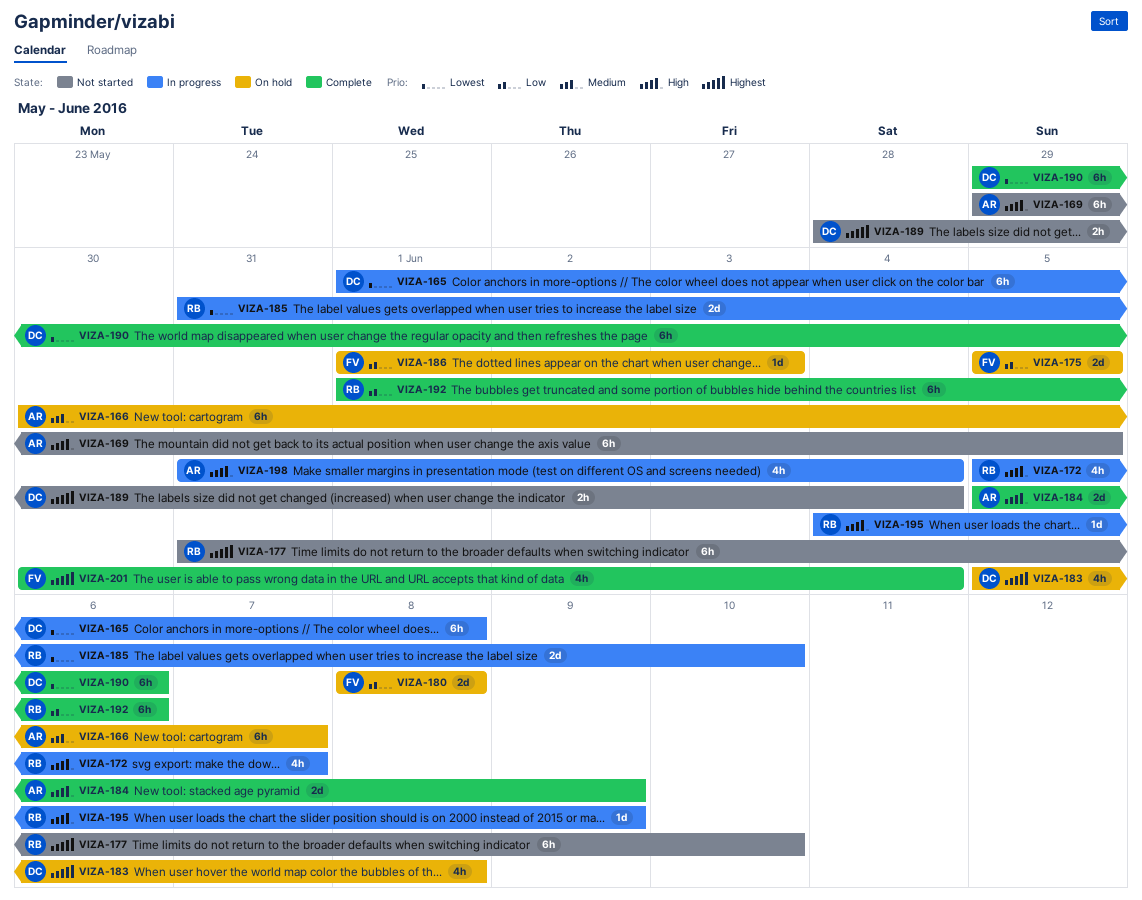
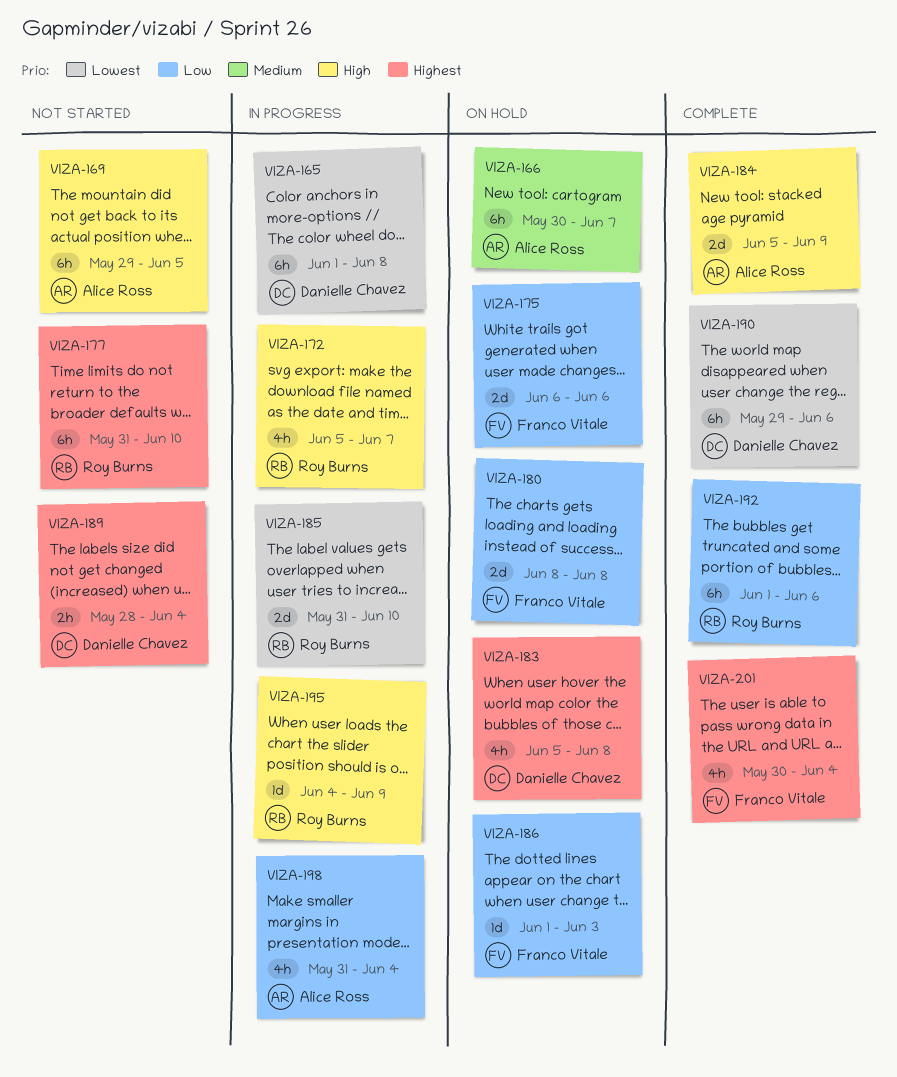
VIZA-175, start: Jun 5 -> Jun 6
VIZA-175, due: Jun 5 -> Jun 6
VIZA-198, priority: High -> Low

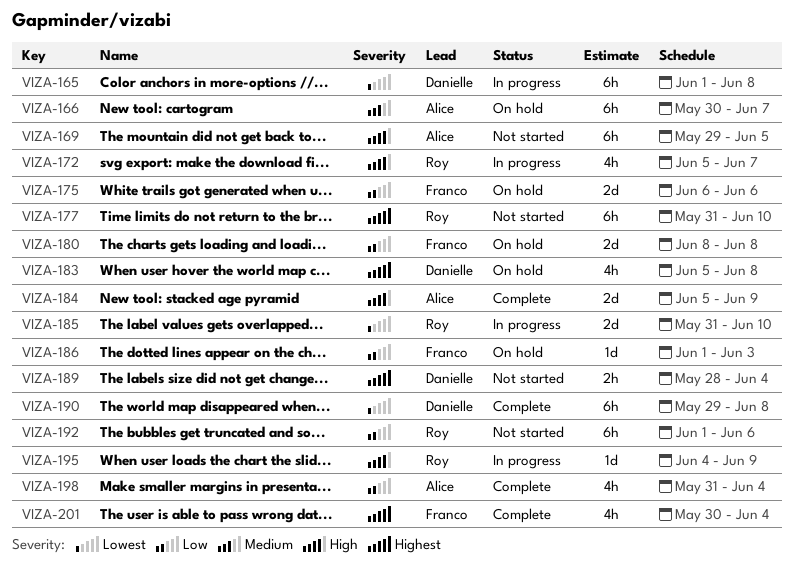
VIZA-190, due: Jun 6 -> Jun 8
VIZA-192, status: Complete -> Not started
VIZA-198, status: In progress -> Complete

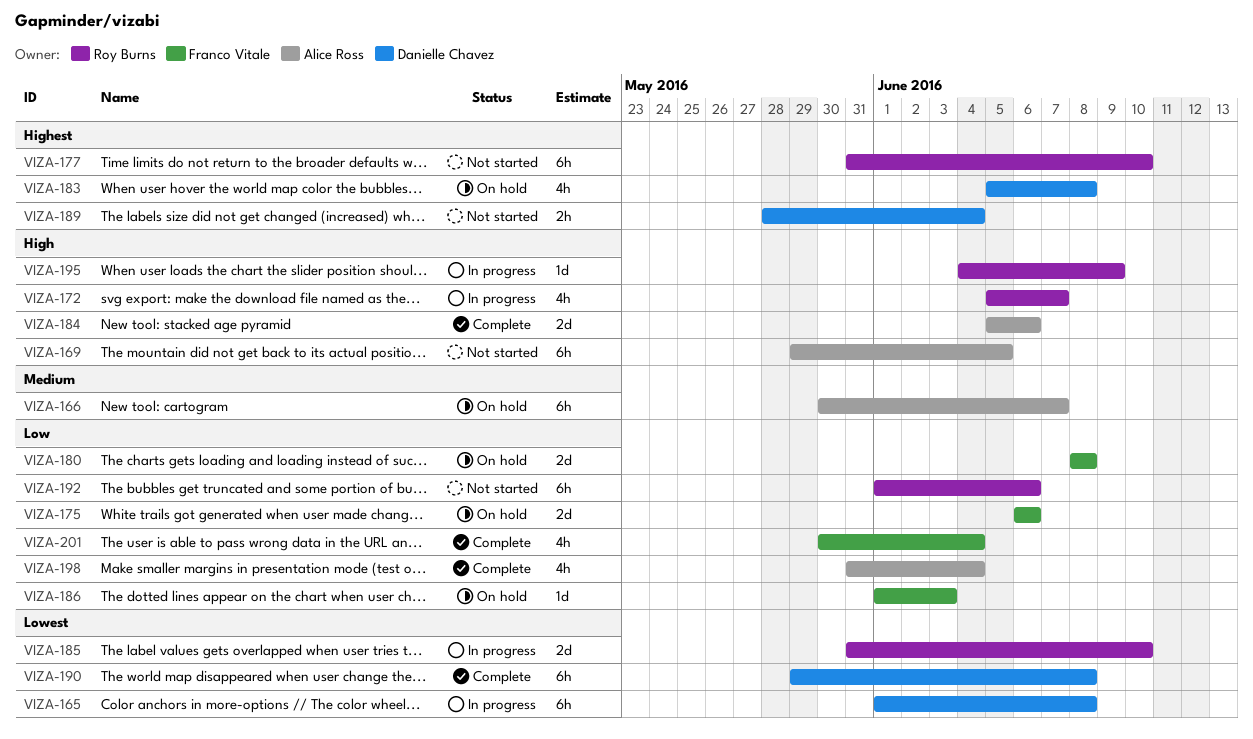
VIZA-184, due: Jun 9 -> Jun 6
VIZA-201, priority: Highest -> Low

